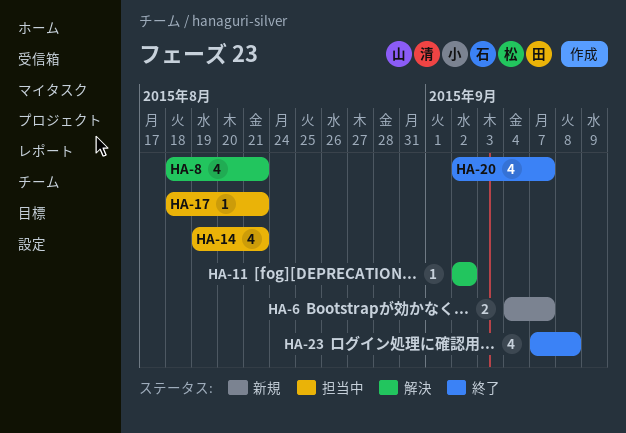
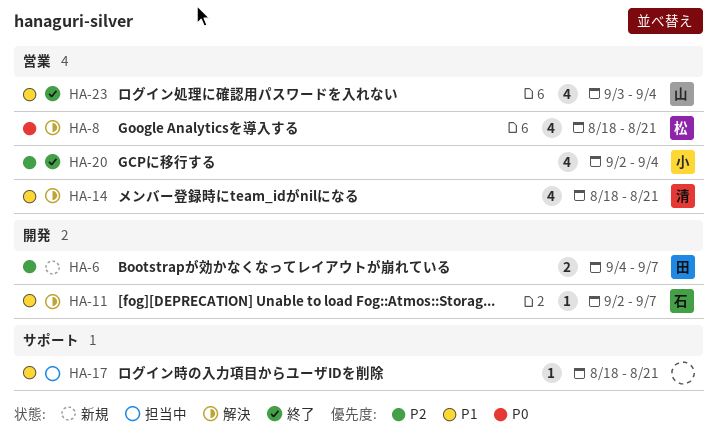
HA-11, due: Sep 2 -> Sep 7
HA-14, status: 担当中 -> 解決
HA-14, start: Aug 19 -> Aug 18
HA-20, due: Sep 7 -> Sep 4
HA-23, start: Sep 7 -> Sep 3
HA-23, due: Sep 8 -> Sep 4

